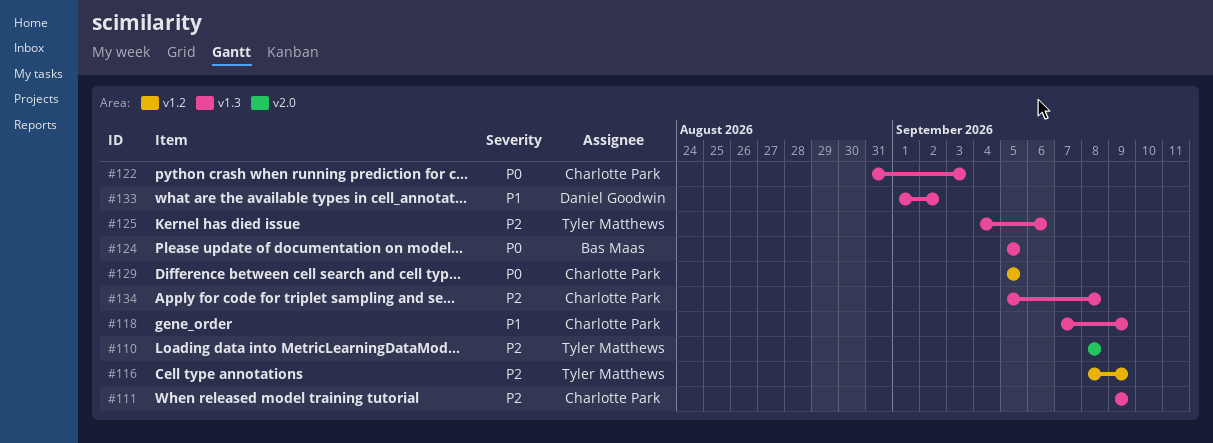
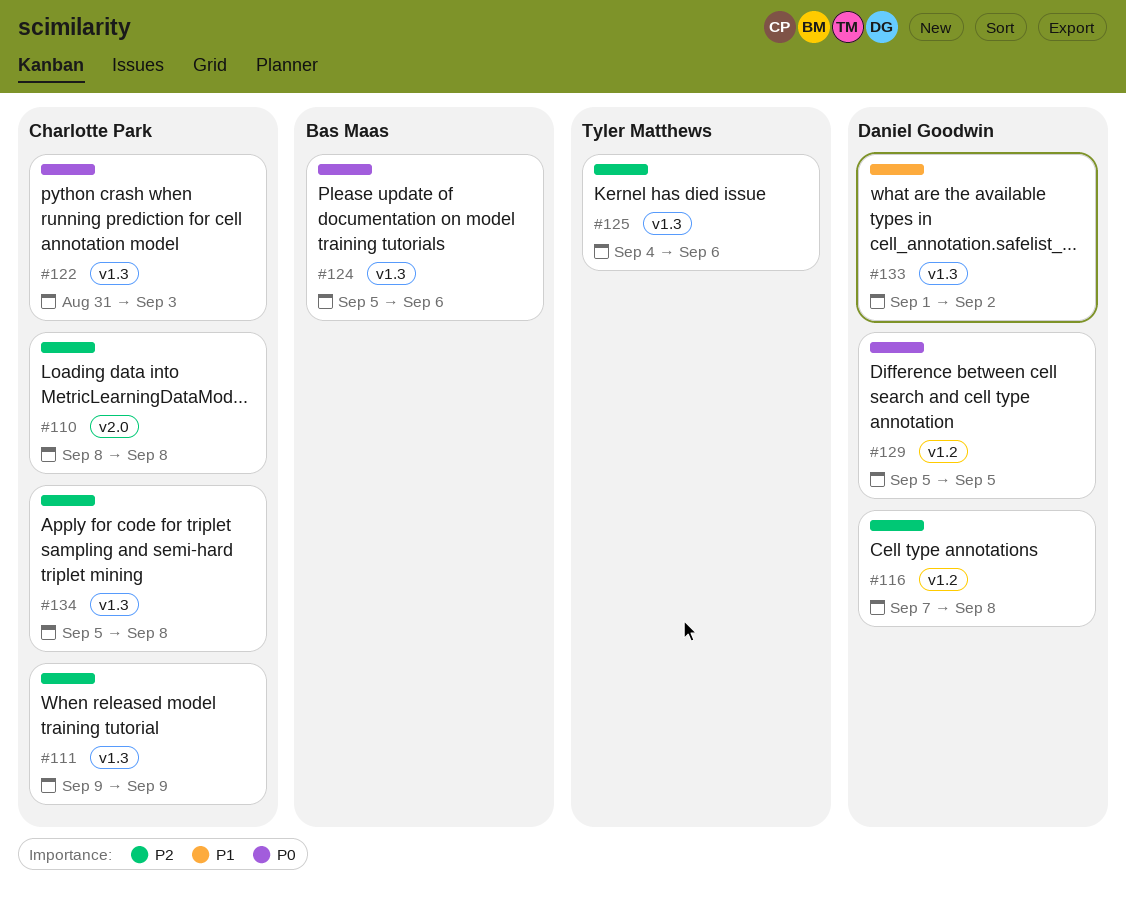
#110, owner: Tyler Matthews -> Charlotte Park
#116, owner: Tyler Matthews -> Daniel Goodwin
#116, start: Sep 8 -> Sep 7
#116, due: Sep 9 -> Sep 8
#118: present -> none
#124, due: Sep 5 -> Sep 6
#129, owner: Charlotte Park -> Daniel Goodwin

